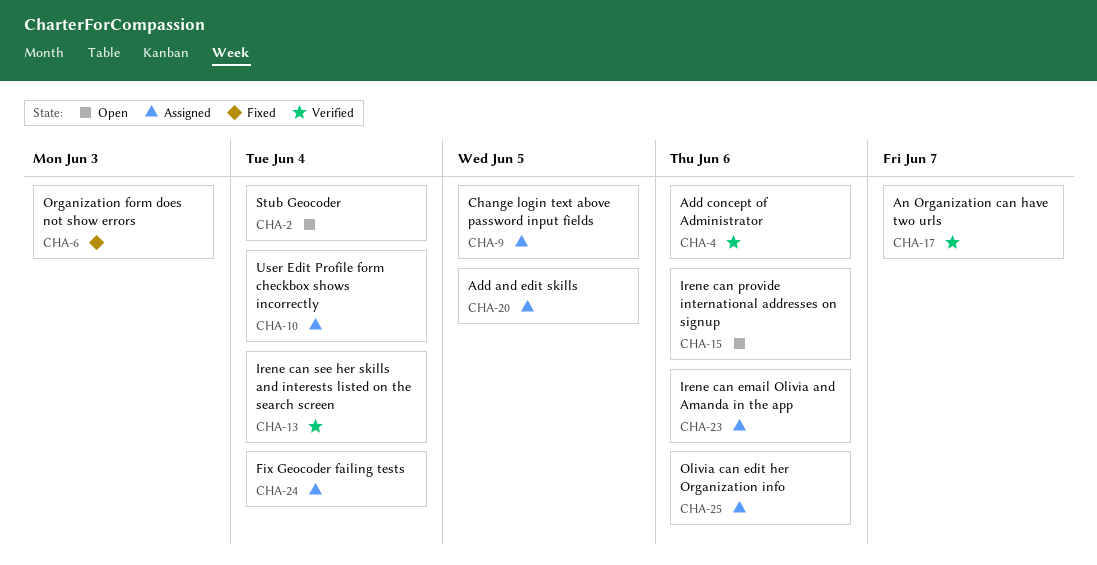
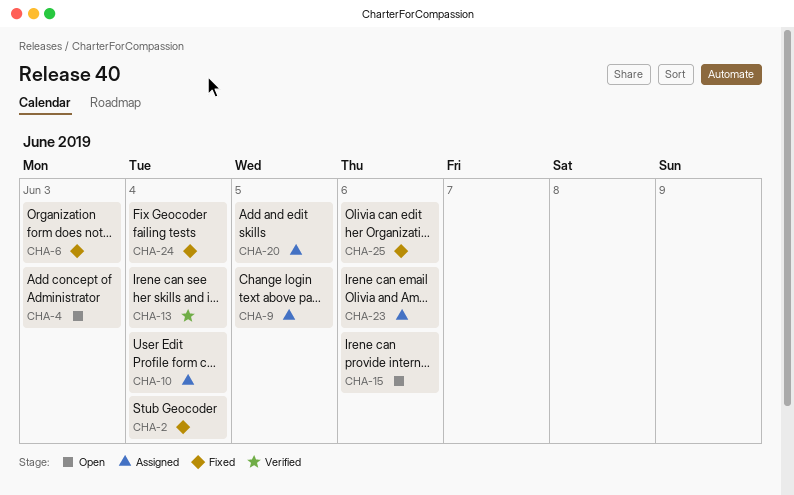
CHA-2, status: Open -> Fixed
CHA-4, status: Verified -> Open
CHA-4, due: Jun 6 -> Jun 3
CHA-17: present -> none
CHA-24, status: Assigned -> Fixed
CHA-25, status: Assigned -> Fixed

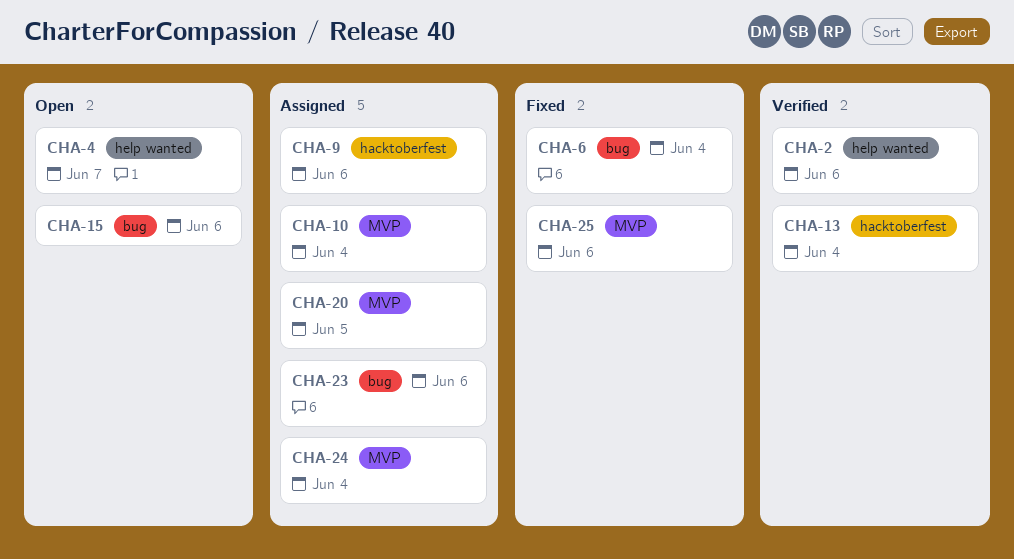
CHA-2, status: Fixed -> Verified
CHA-2, due: Jun 4 -> Jun 6
CHA-4, due: Jun 3 -> Jun 7
CHA-6, due: Jun 3 -> Jun 4
CHA-9, due: Jun 5 -> Jun 6
CHA-24, status: Fixed -> Assigned

